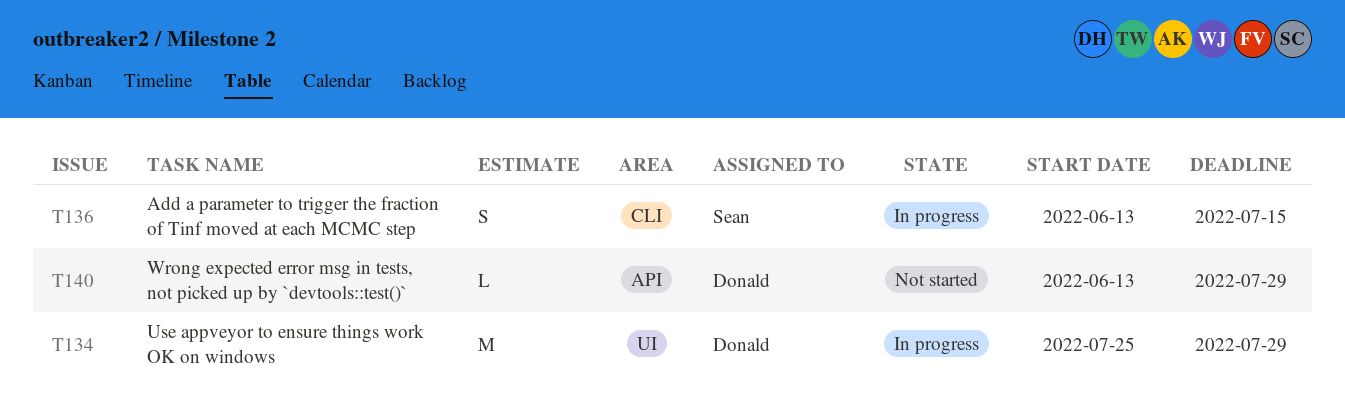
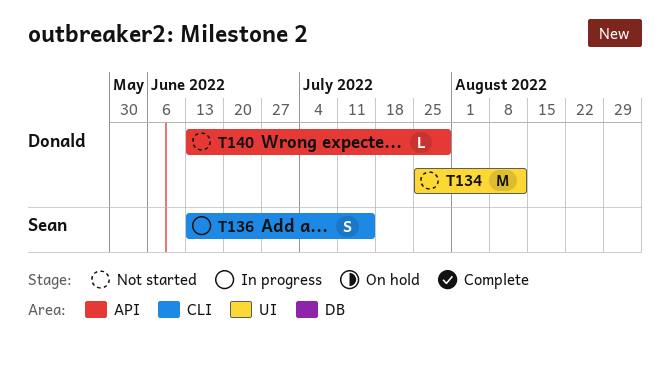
T134, status: In progress -> Not started
T134, due: Jul 29 -> Aug 12

